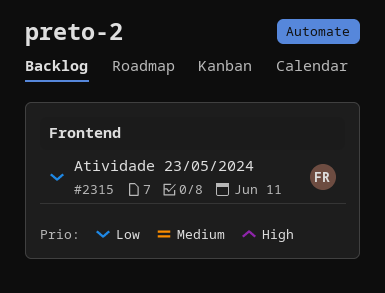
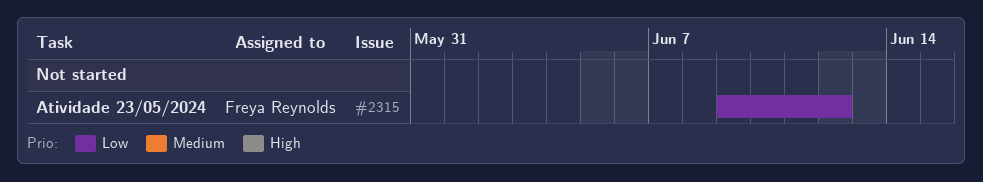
#2315, due: Jun 11 -> Jun 12

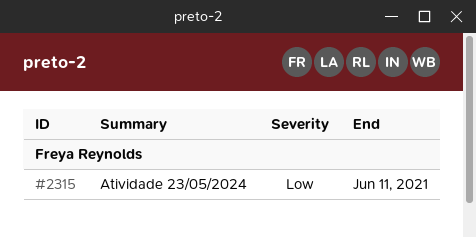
#2315, due: Jun 12 -> Jun 11

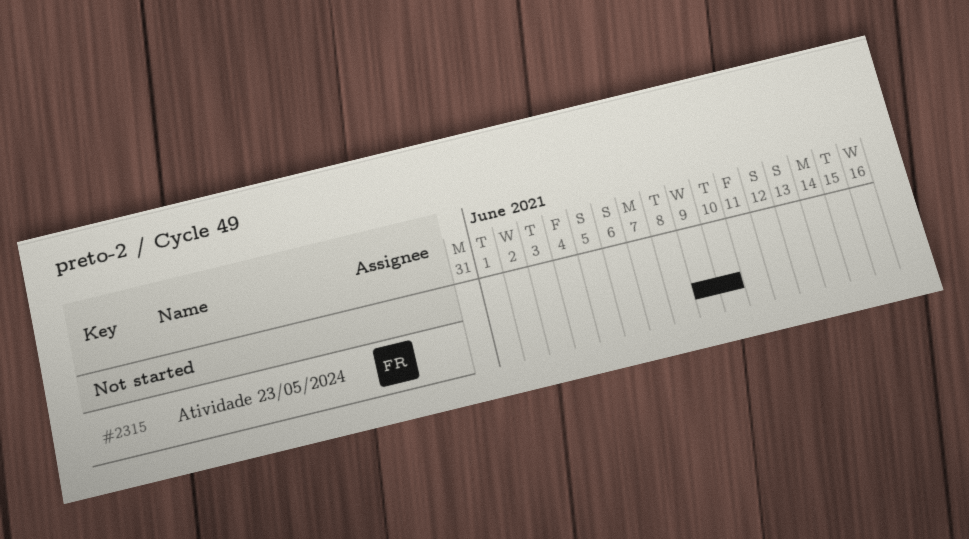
#2315, due: Jun 11 -> Jun 10

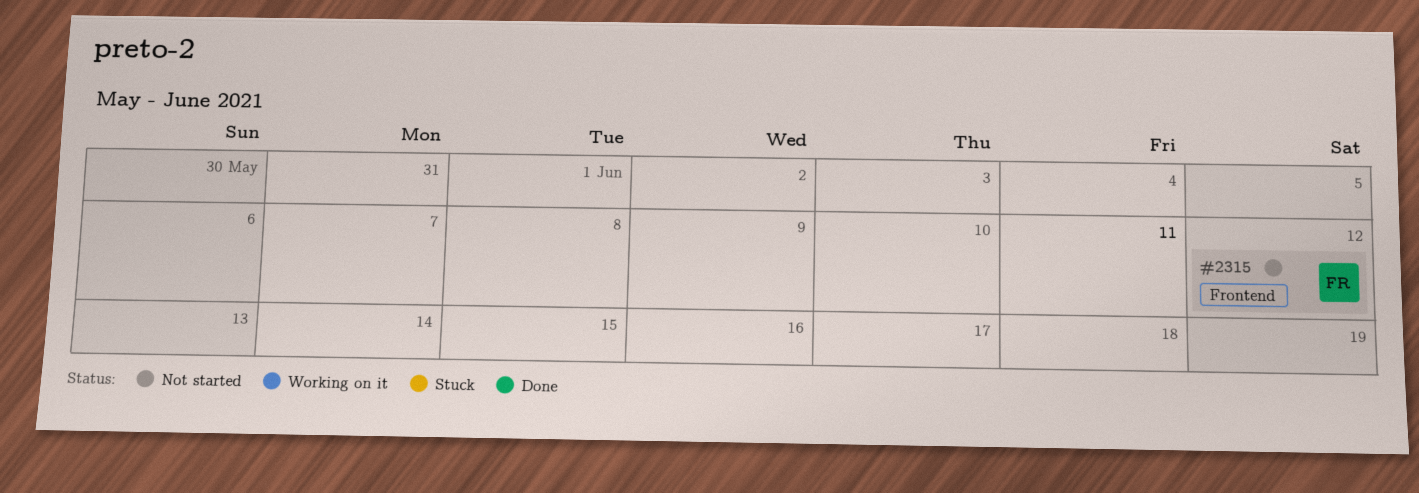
#2315, due: Jun 10 -> Jun 12

